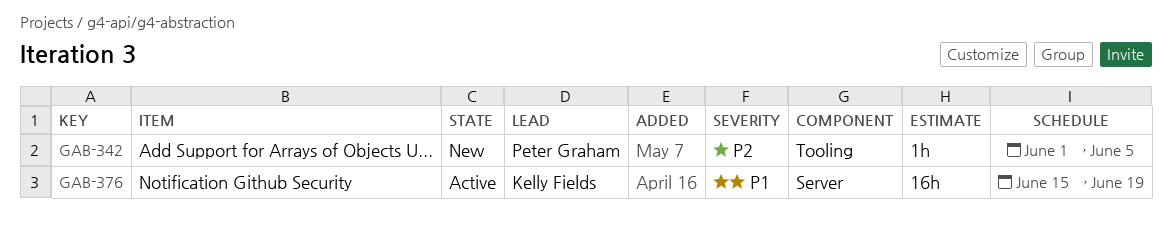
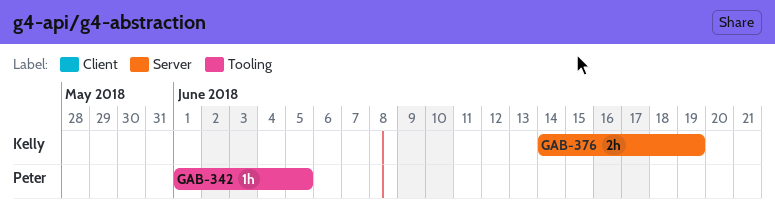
GAB-376, estimate: 16h -> 2h
GAB-376, start: Jun 15 -> Jun 14

